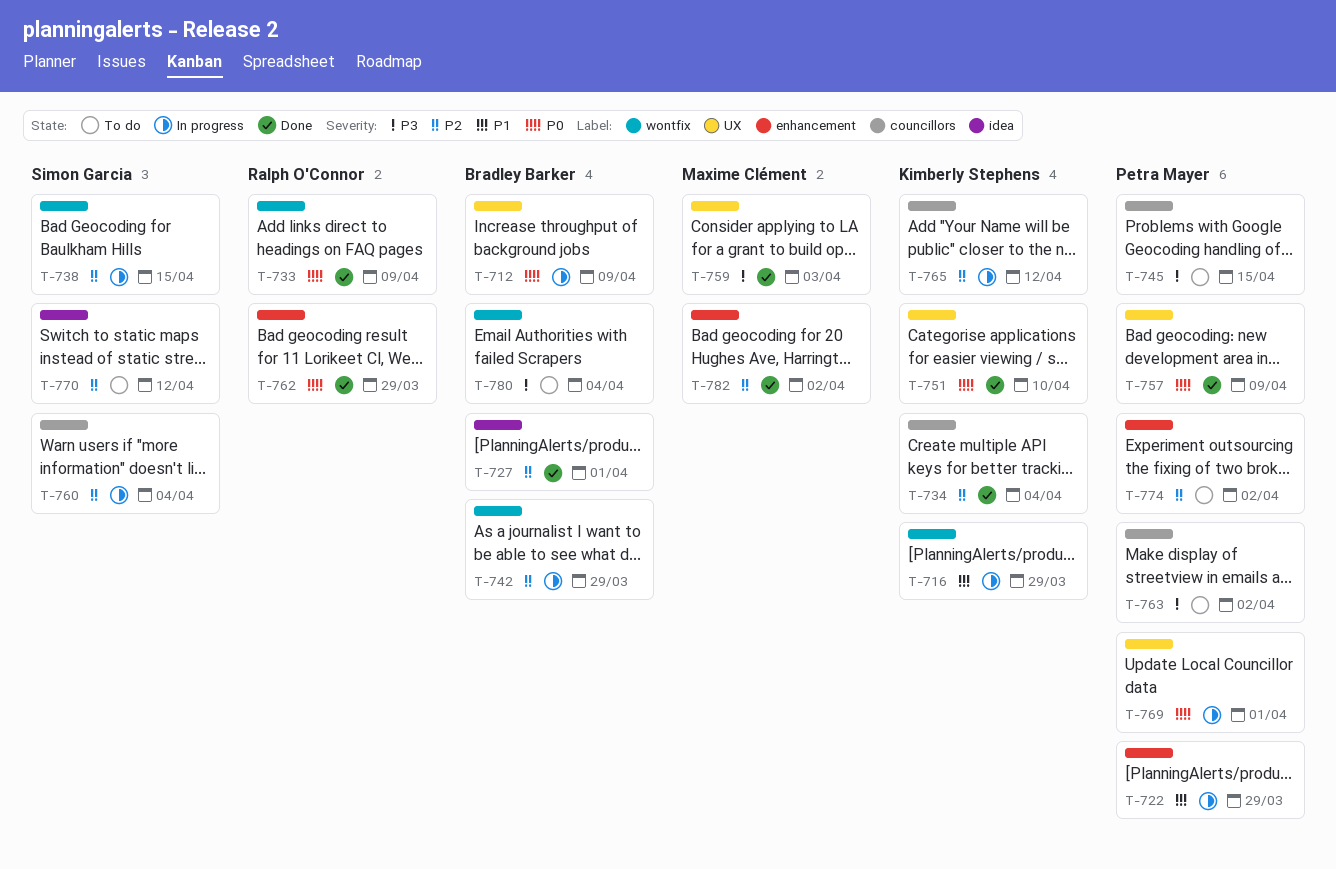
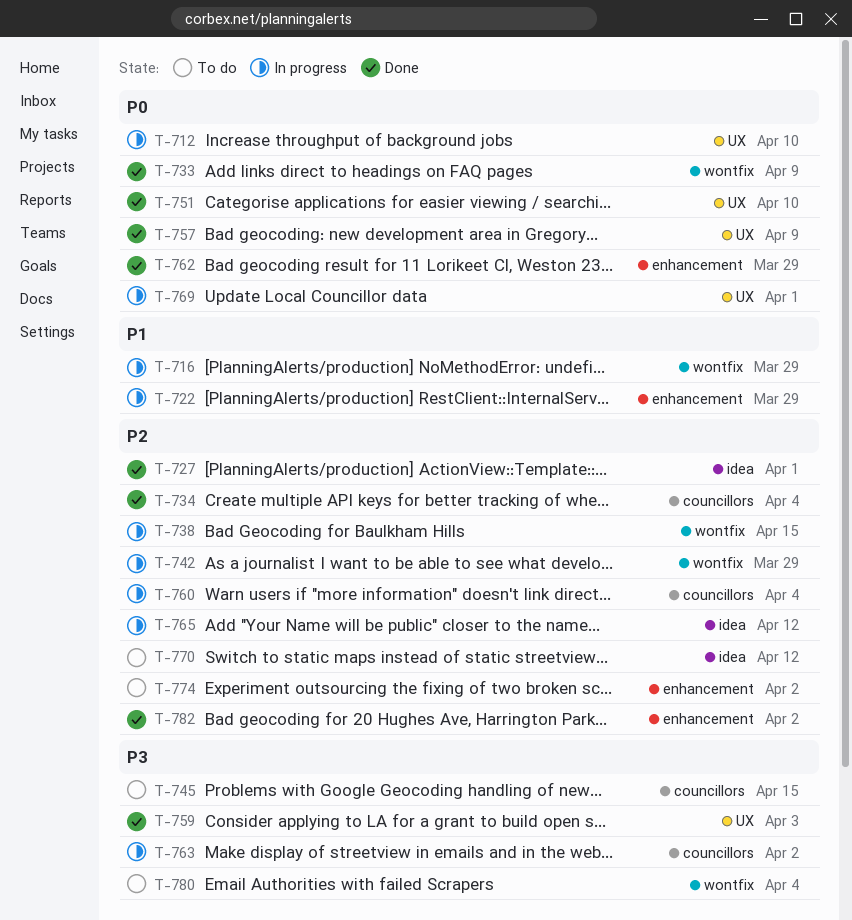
T-712, due: Apr 9 -> Apr 10
T-763, status: To do -> In progress
T-765, label: councillors -> idea

